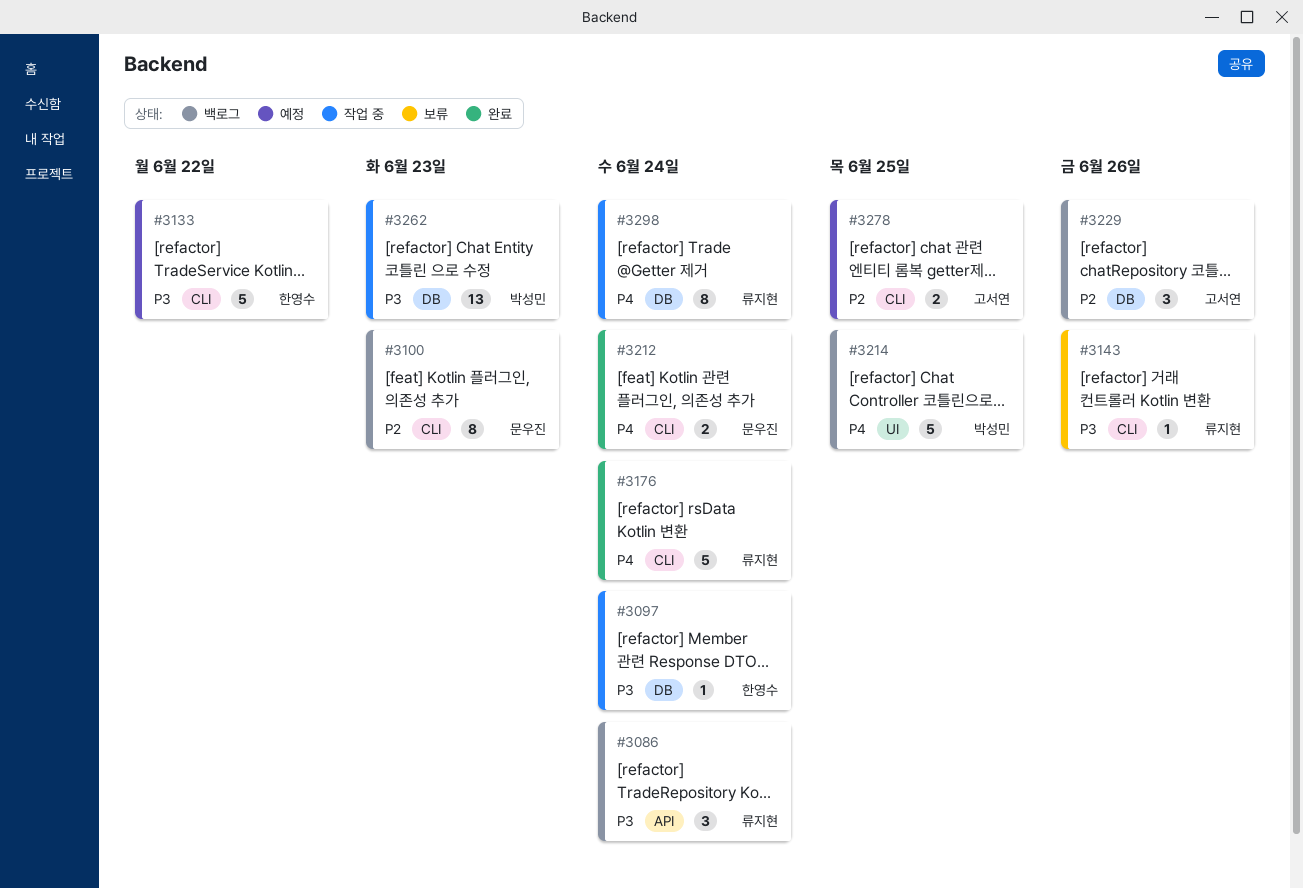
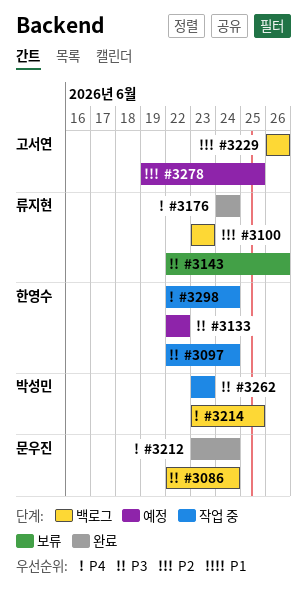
#3086, owner: 류지현 -> 문우진
#3100, owner: 문우진 -> 류지현
#3298, owner: 류지현 -> 한영수

